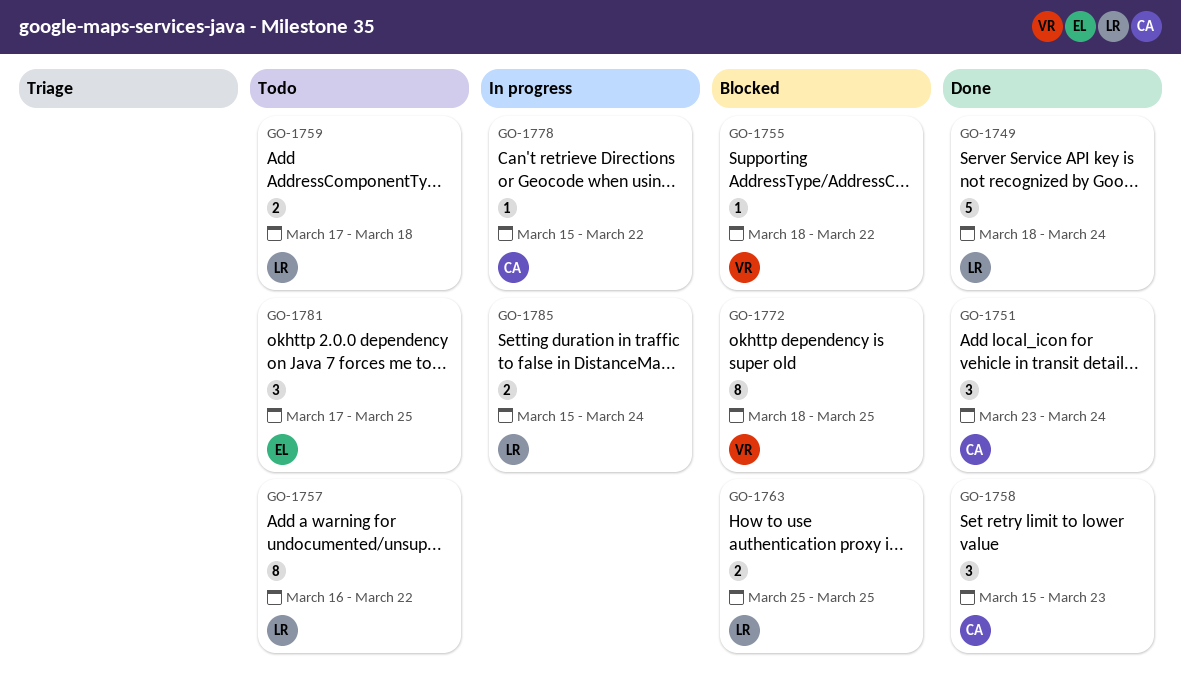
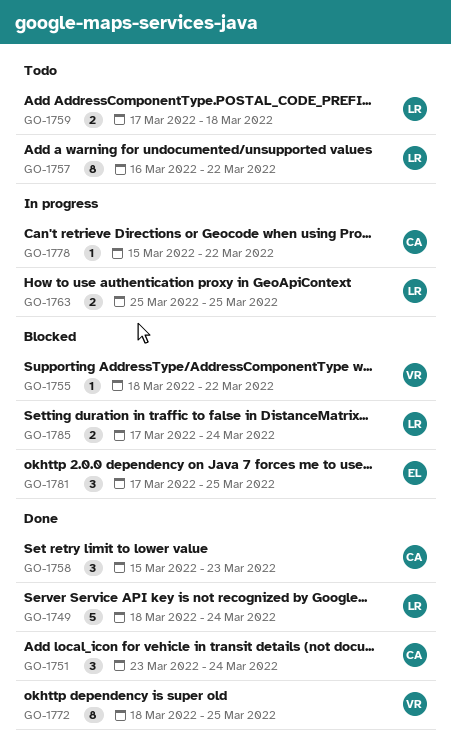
GO-1763, status: Blocked -> In progress
GO-1772, status: Blocked -> Done
GO-1781, status: Todo -> Blocked
GO-1785, status: In progress -> Blocked
GO-1785, start: Mar 15 -> Mar 17

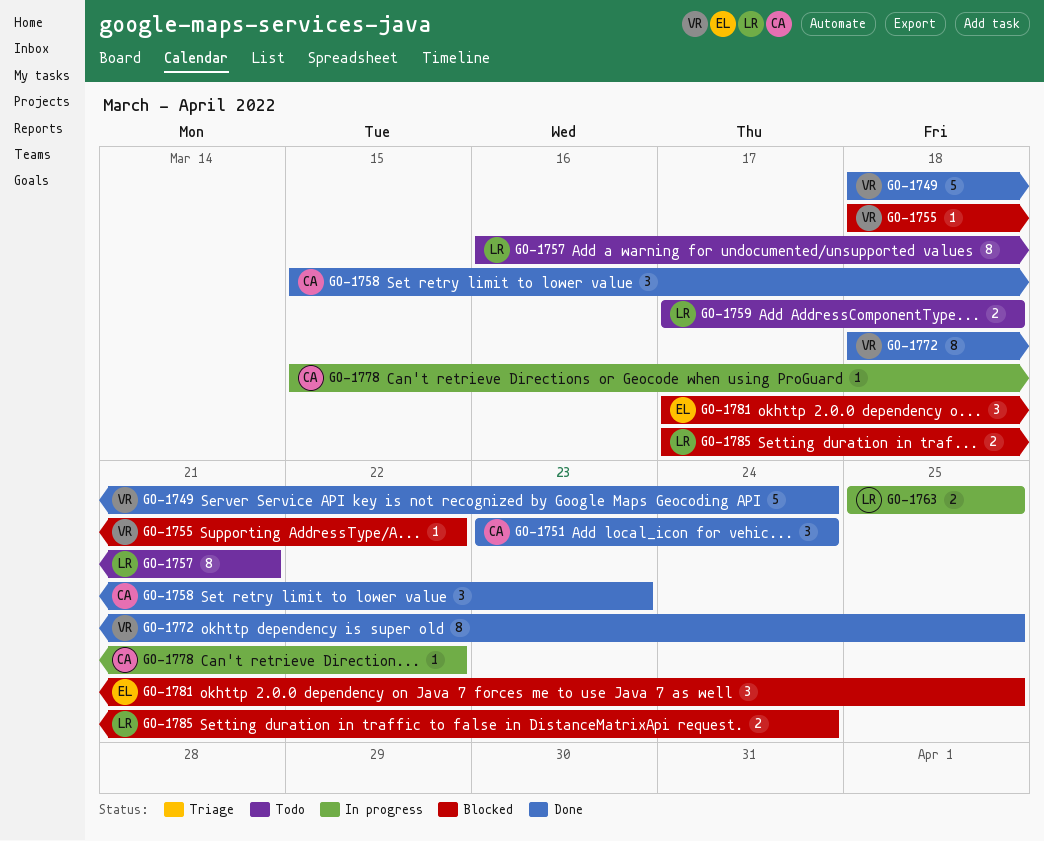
GO-1749, owner: LR -> VR
GO-1757, due: Mar 22 -> Mar 21

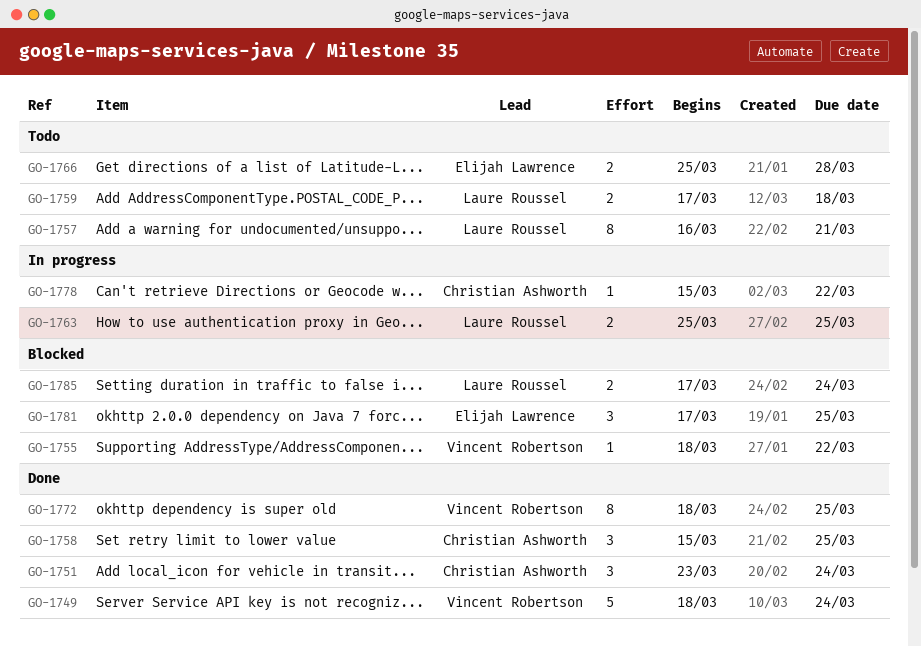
GO-1758, due: Mar 23 -> Mar 25
GO-1766: none -> present

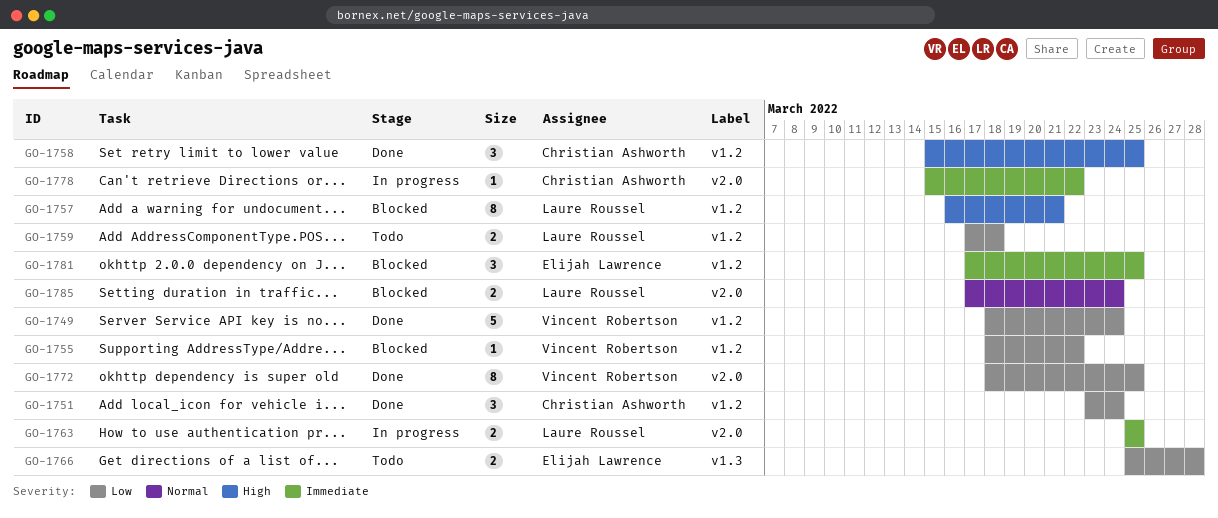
GO-1757, status: Todo -> Blocked

